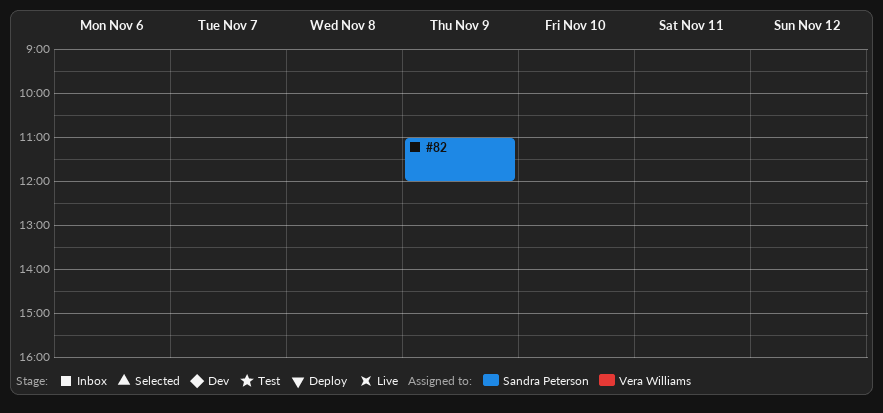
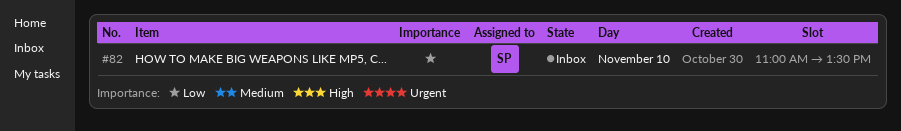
#82, day: Nov 9 -> Nov 10
#82, ends: 12:00 -> 13:30

